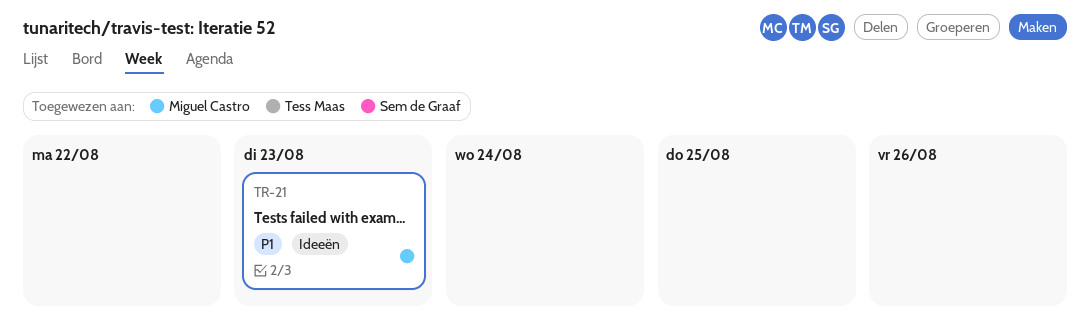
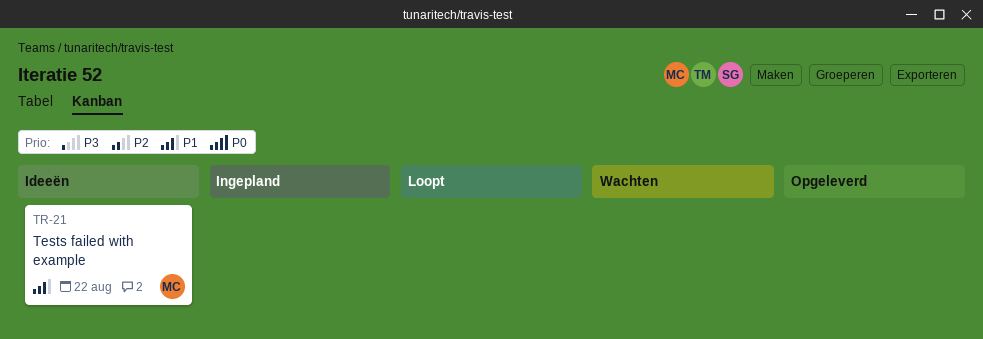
TR-21, due: Aug 23 -> Aug 22

